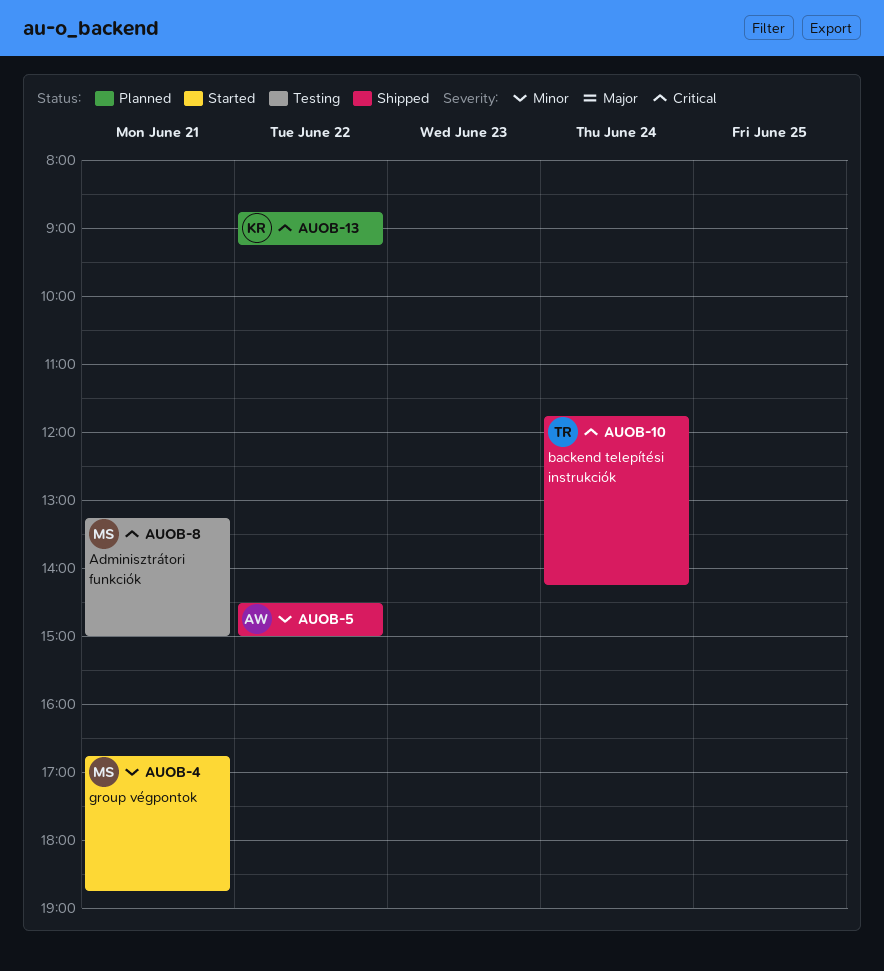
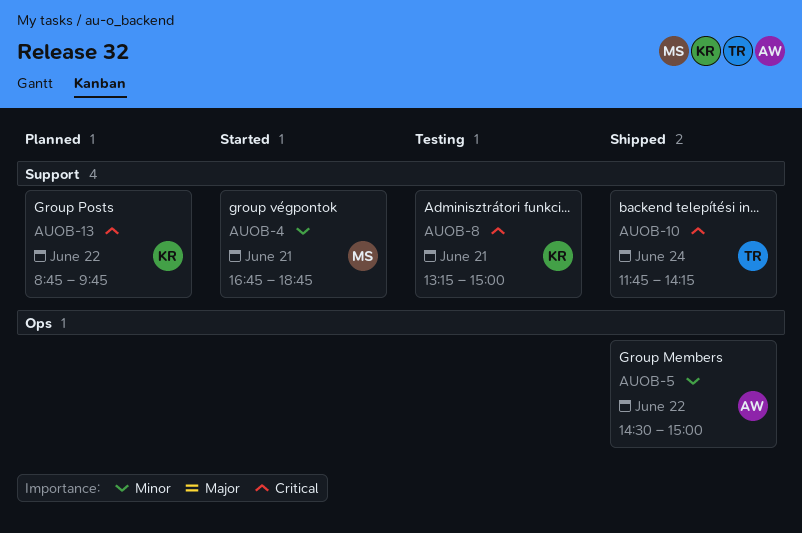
AUOB-8, owner: MS -> KR
AUOB-13, ends: 09:15 -> 09:45

